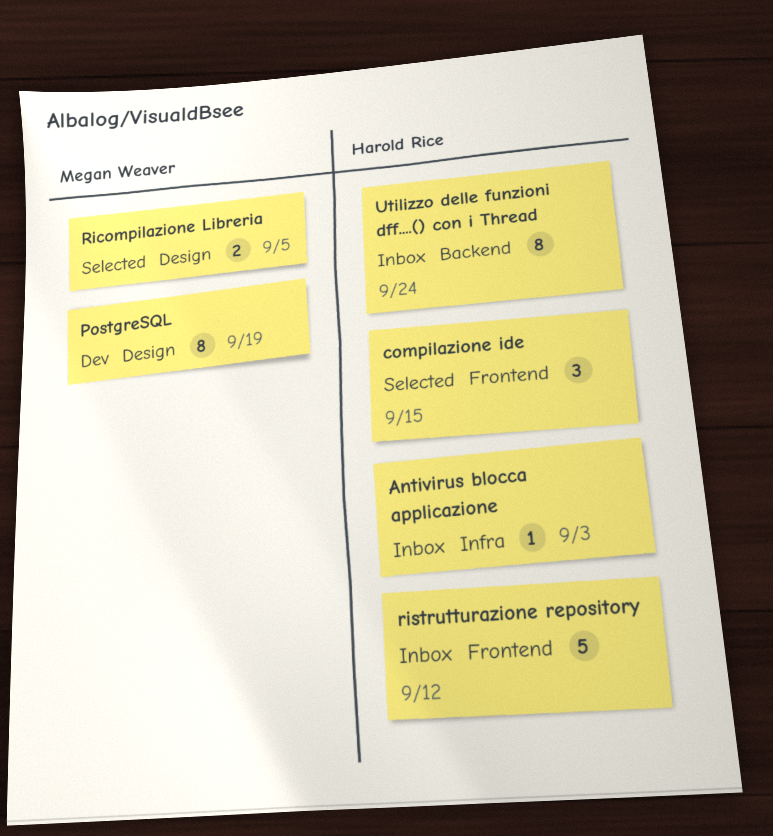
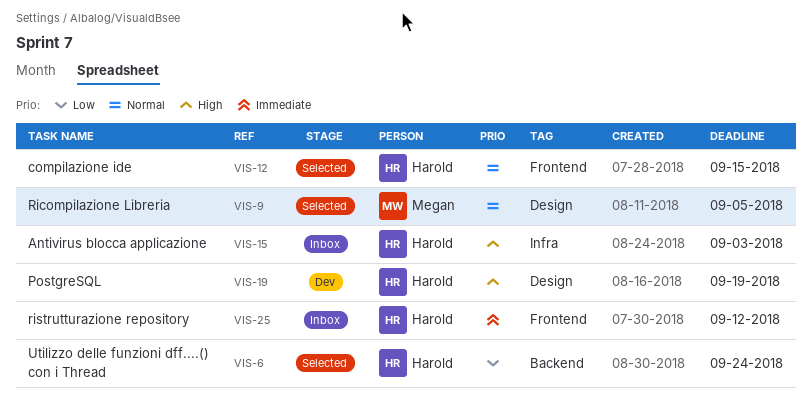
PostgreSQL, owner: Megan Weaver -> Harold Rice
Utilizzo delle funzioni dff....() con i Thread, status: Inbox -> Selected

